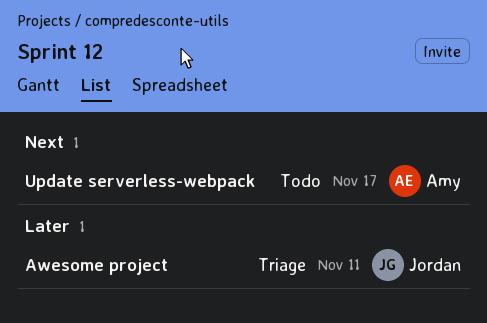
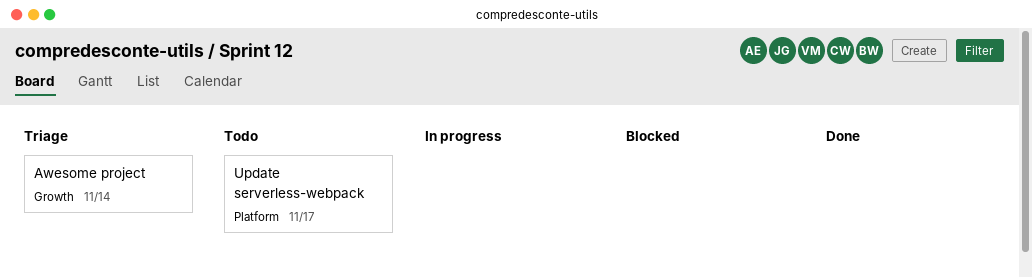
Awesome project, due: Nov 11 -> Nov 14

